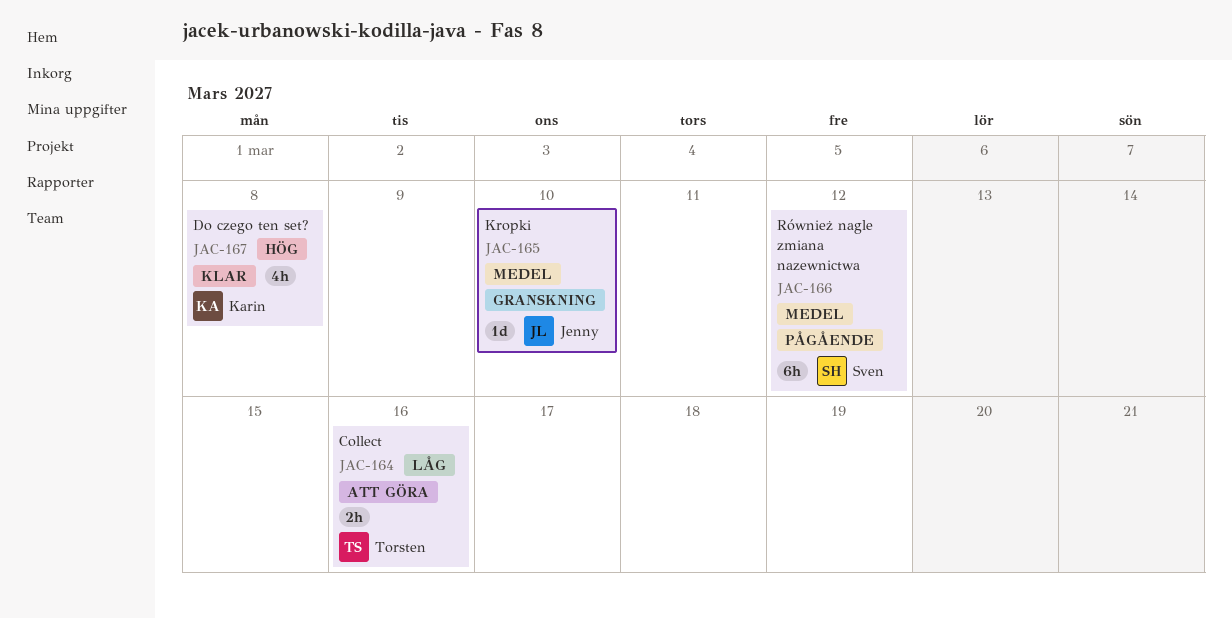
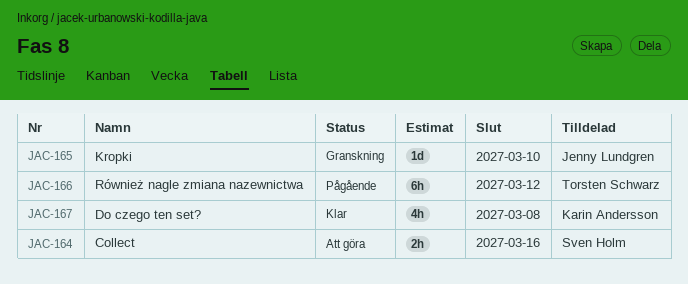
JAC-164, owner: Torsten Schwarz -> Sven Holm
JAC-166, owner: Sven Holm -> Torsten Schwarz

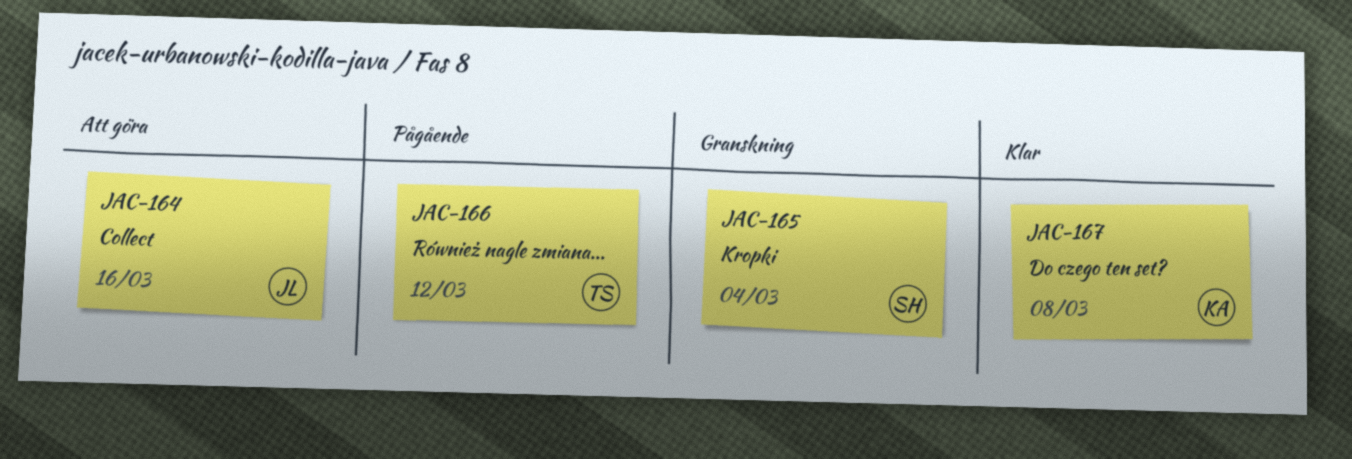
JAC-164, owner: Sven Holm -> Jenny Lundgren
JAC-165, owner: Jenny Lundgren -> Sven Holm
JAC-165, due: Mar 10 -> Mar 4

